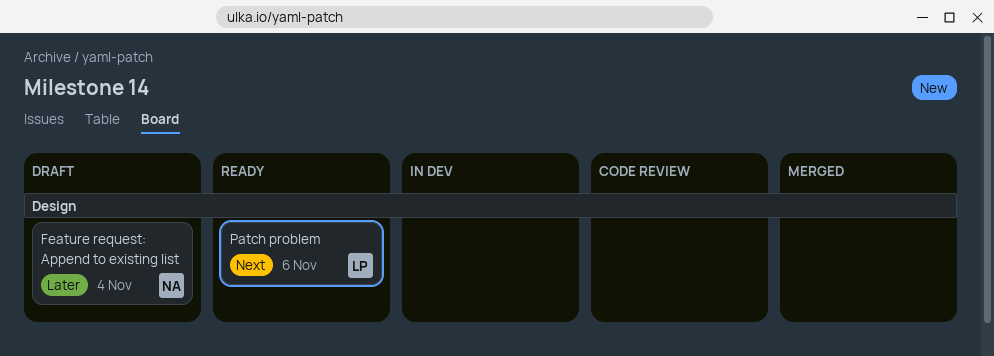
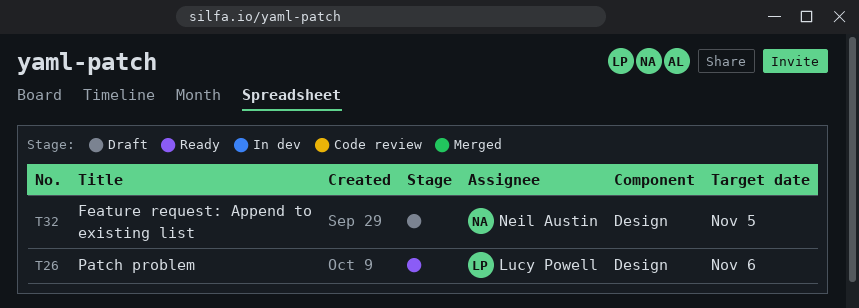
Feature request: Append to existing list, due: Nov 4 -> Nov 5

